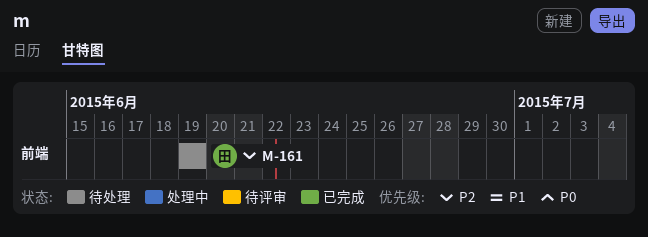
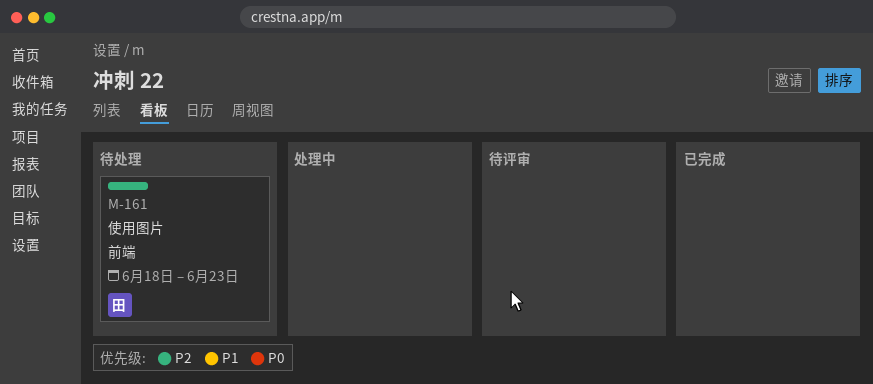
M-161, start: Jun 19 -> Jun 18
M-161, due: Jun 19 -> Jun 23

